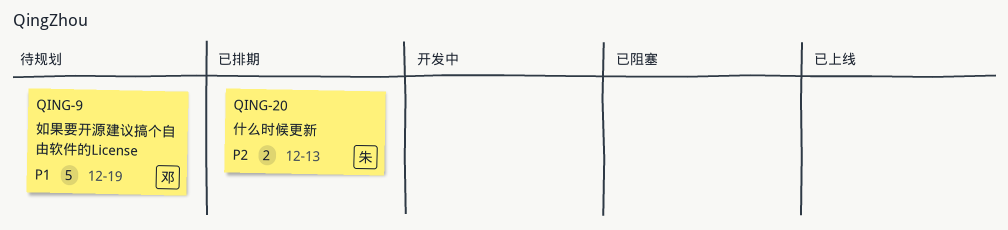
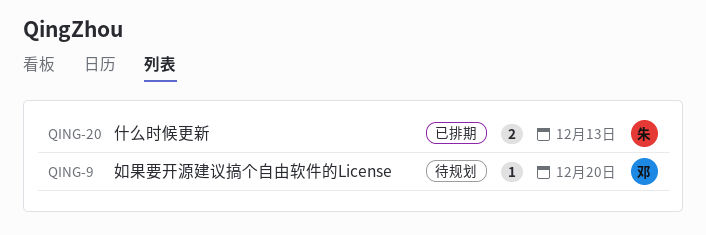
QING-9, estimate: 5 -> 1
QING-9, due: Dec 19 -> Dec 20

